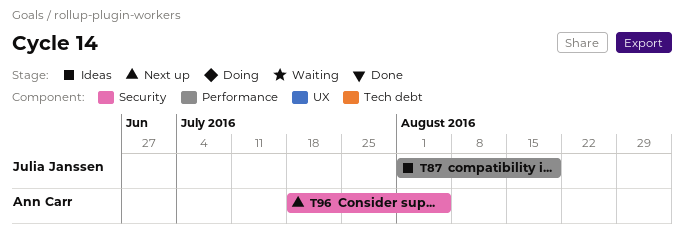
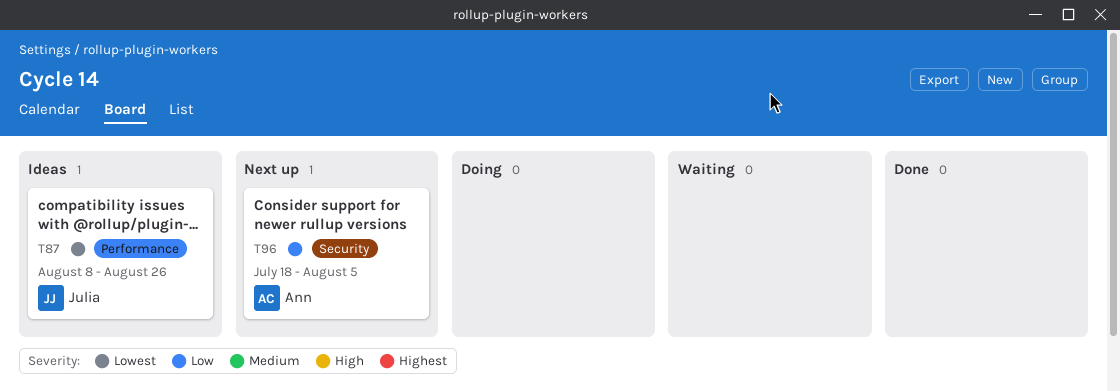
T87, start: Aug 1 -> Aug 8
T87, due: Aug 19 -> Aug 26

